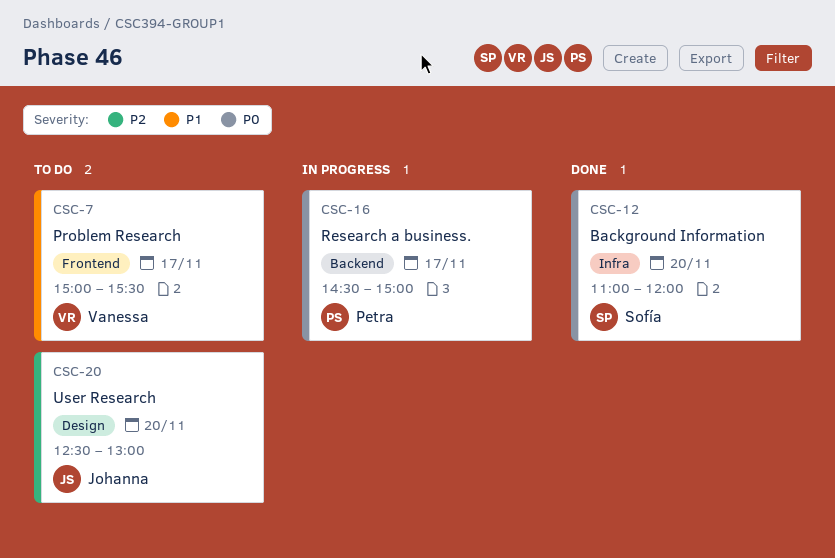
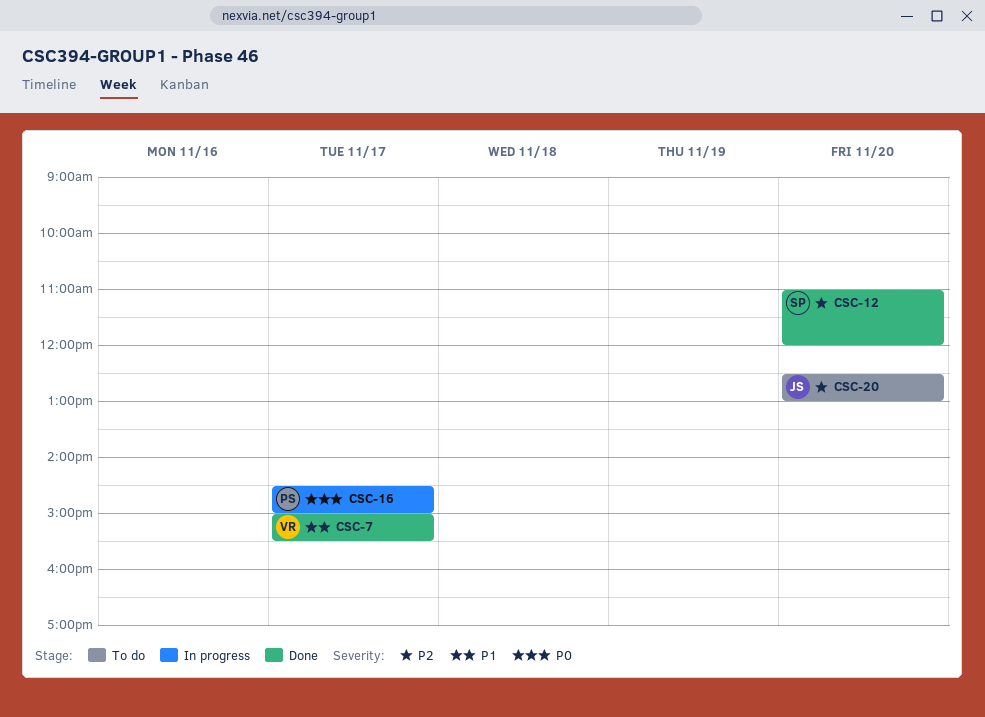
CSC-7, status: To do -> Done
CSC-12, priority: P0 -> P2

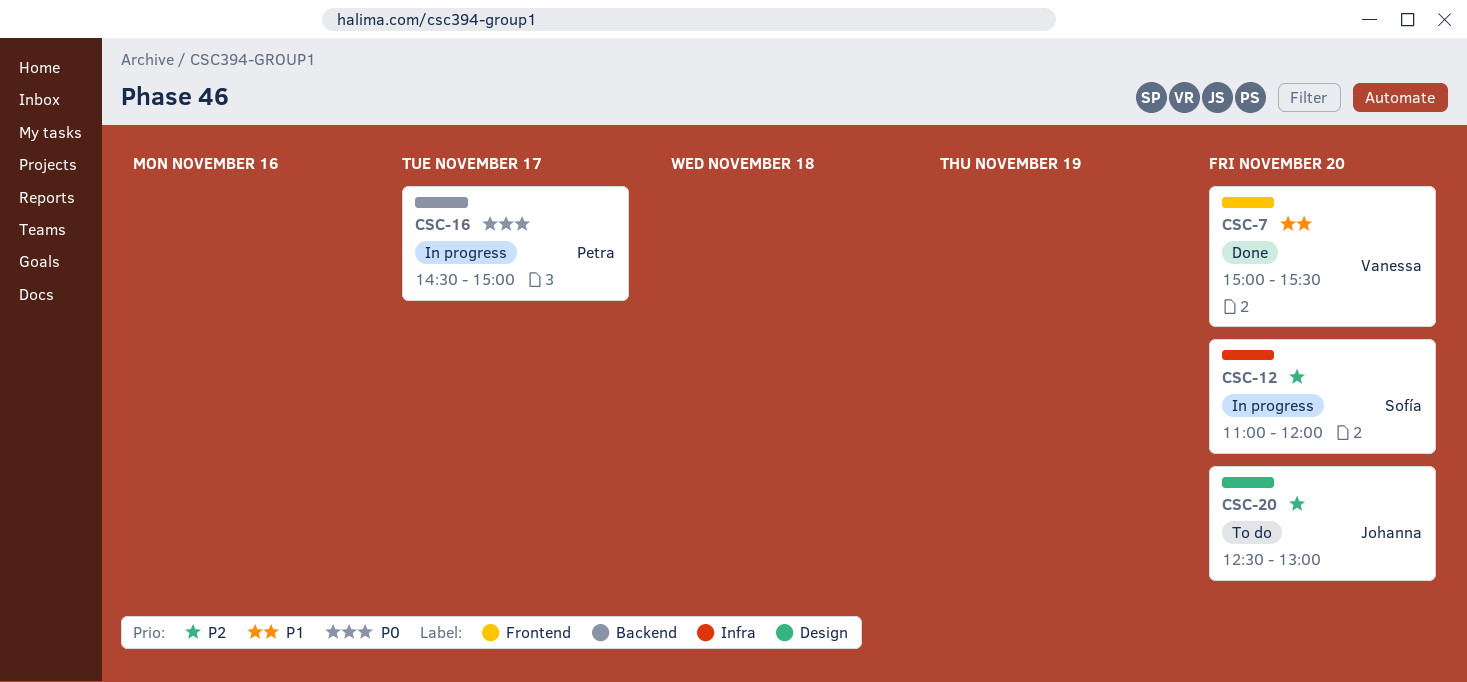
CSC-7, day: Nov 17 -> Nov 20
CSC-12, status: Done -> In progress

